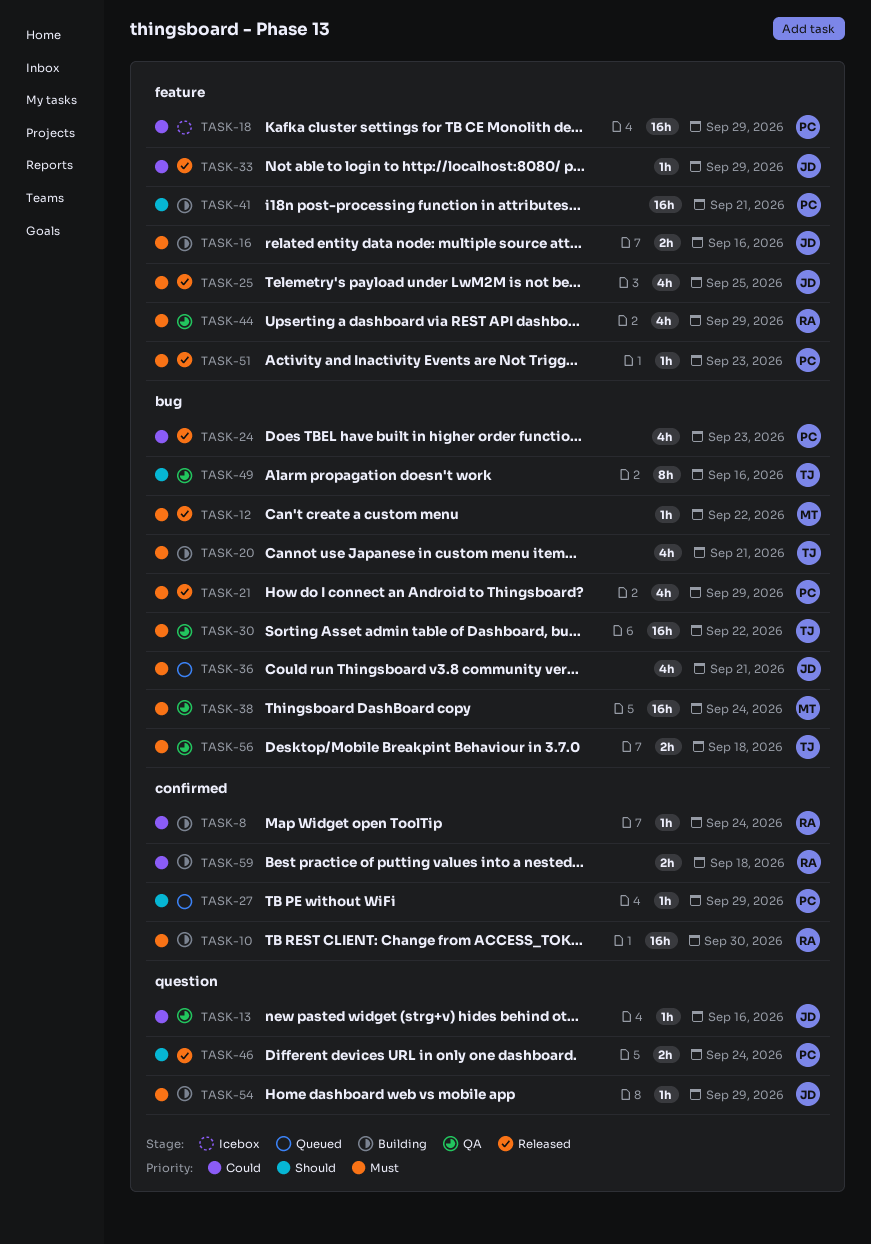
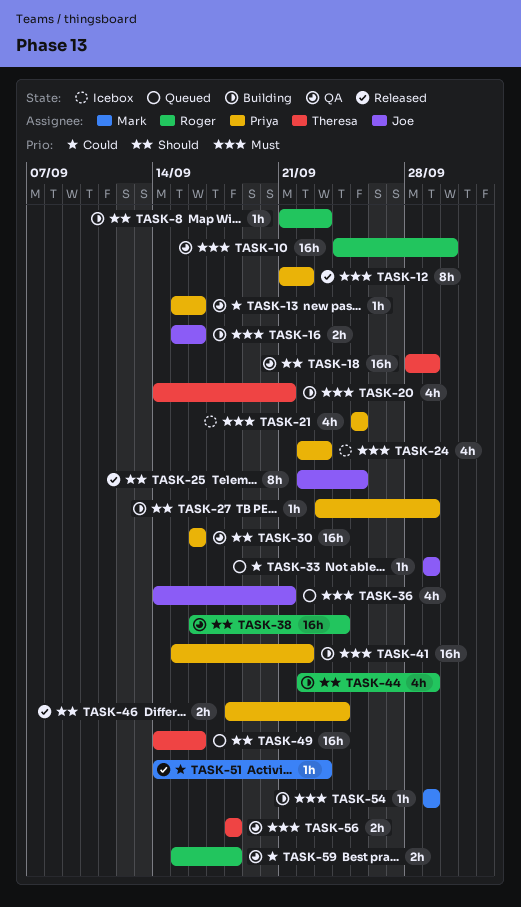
TASK-8, priority: Could -> Should
TASK-8, due: Sep 24 -> Sep 23
TASK-10, status: Building -> QA
TASK-12, owner: Mark -> Priya
TASK-12, estimate: 1h -> 8h
TASK-13, owner: Joe -> Priya
TASK-18, status: Icebox -> QA
TASK-18, owner: Priya -> Theresa
TASK-18, priority: Could -> Should
TASK-21, status: Released -> Icebox
TASK-21, due: Sep 29 -> Sep 25
TASK-24, status: Released -> Icebox
TASK-24, priority: Could -> Must
TASK-25, priority: Must -> Should
TASK-25, estimate: 4h -> 8h
TASK-27, status: Queued -> Building
TASK-30, owner: Theresa -> Priya
TASK-30, priority: Must -> Should
TASK-30, due: Sep 22 -> Sep 16
TASK-33, status: Released -> Queued
TASK-38, owner: Mark -> Roger
TASK-38, priority: Must -> Should
TASK-41, priority: Should -> Must
TASK-41, due: Sep 21 -> Sep 22
TASK-44, status: QA -> Building
TASK-44, priority: Must -> Should
TASK-49, status: QA -> Queued
TASK-49, estimate: 8h -> 16h
TASK-51, owner: Priya -> Mark
TASK-51, priority: Must -> Could
TASK-54, owner: Joe -> Mark
TASK-59, status: Building -> QA

